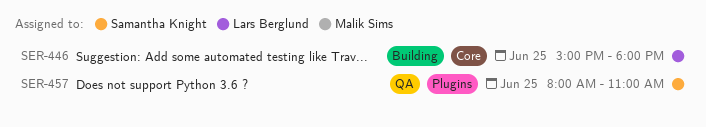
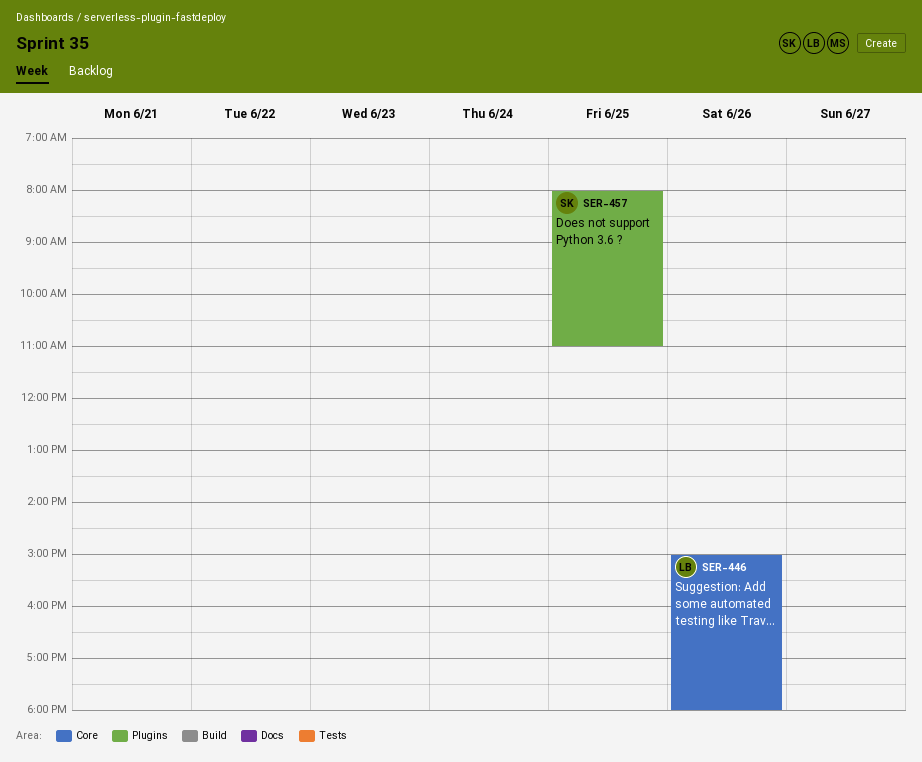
SER-446, day: Jun 25 -> Jun 26

